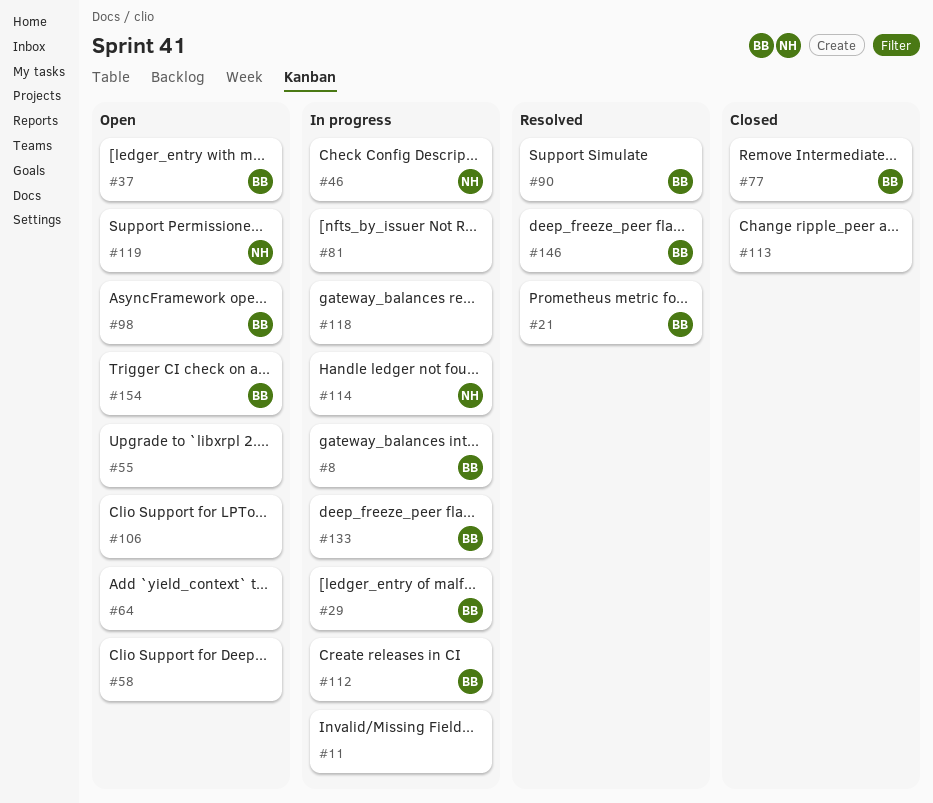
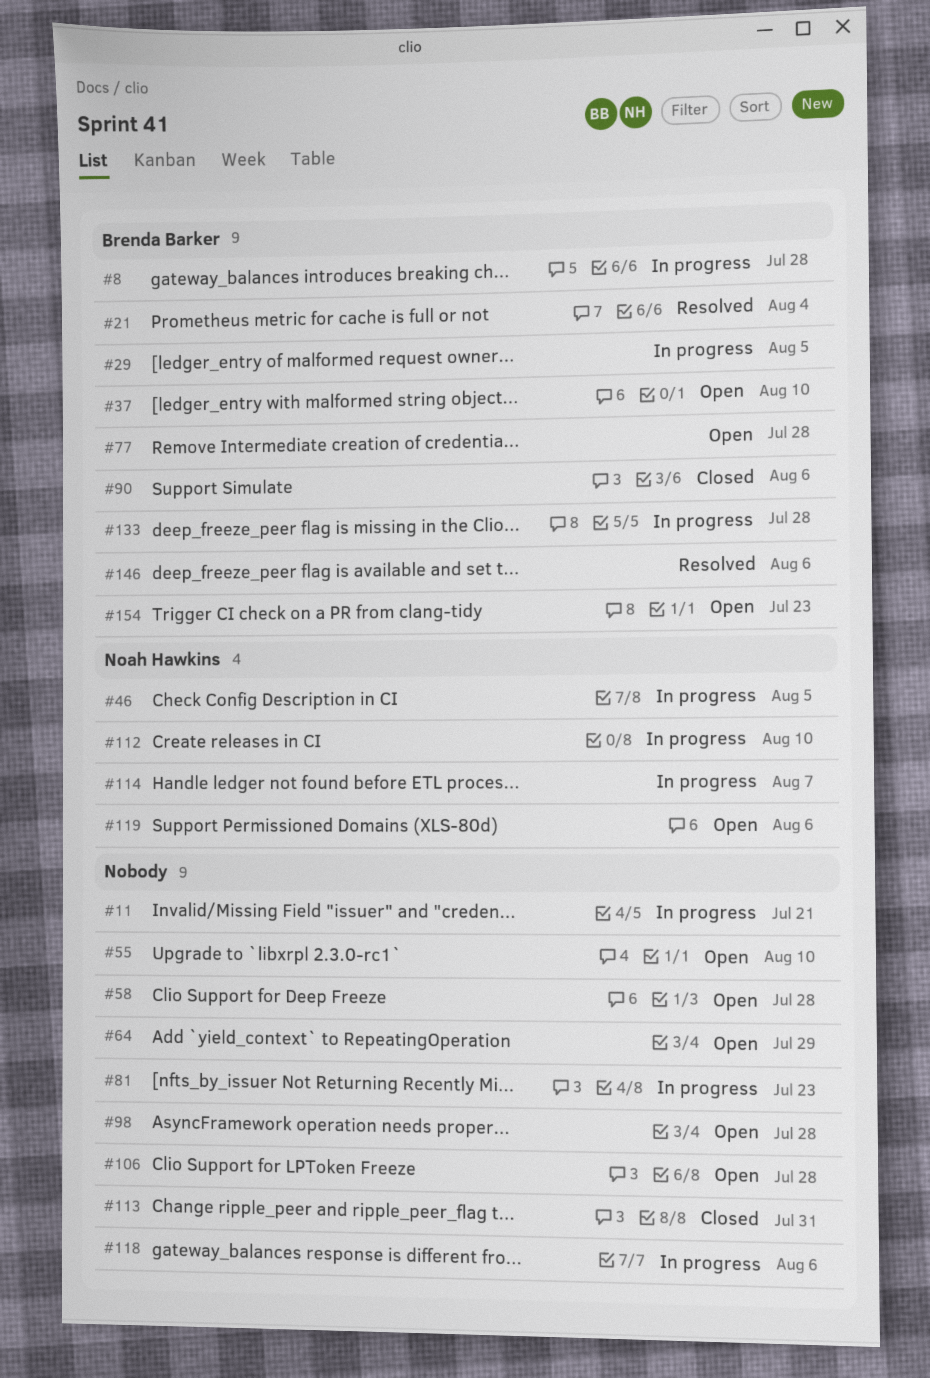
#77, status: Closed -> Open
#90, status: Resolved -> Closed
#98, owner: Brenda Barker -> none
#112, owner: Brenda Barker -> Noah Hawkins

